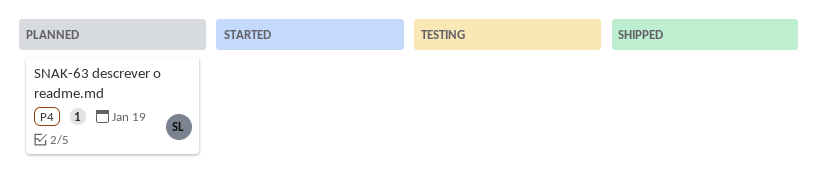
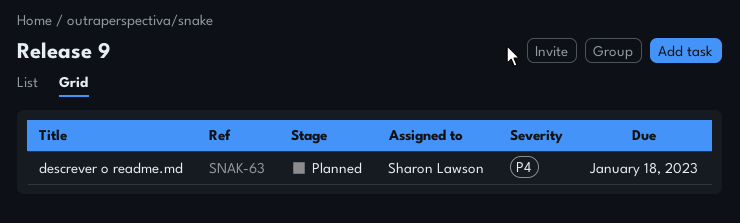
SNAK-63, due: Jan 19 -> Jan 18

